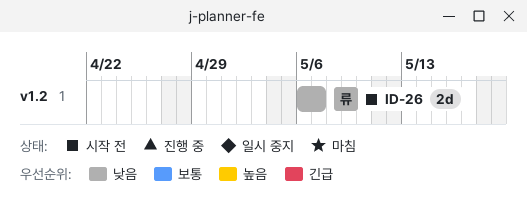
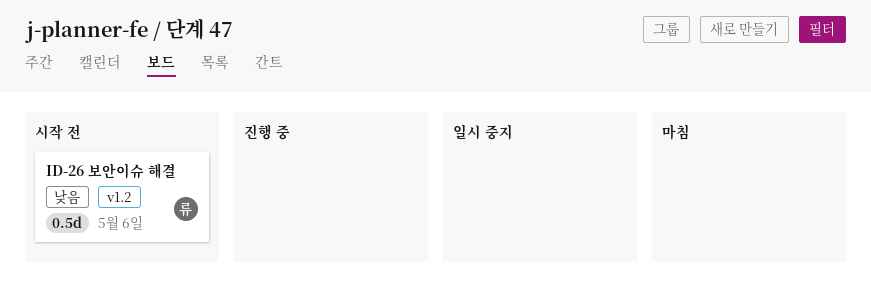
ID-26, estimate: 2d -> 0.5d
ID-26, due: May 7 -> May 6

